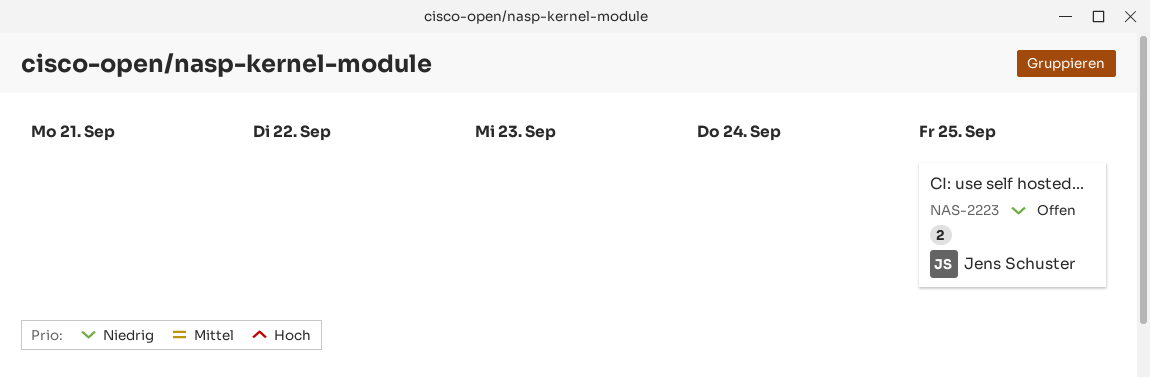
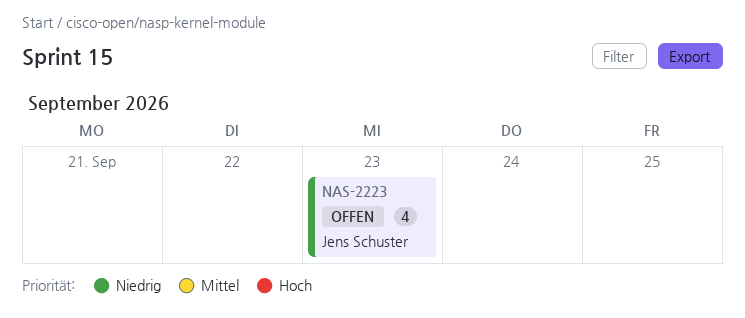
NAS-2223, estimate: 2 -> 4
NAS-2223, due: Sep 25 -> Sep 23

